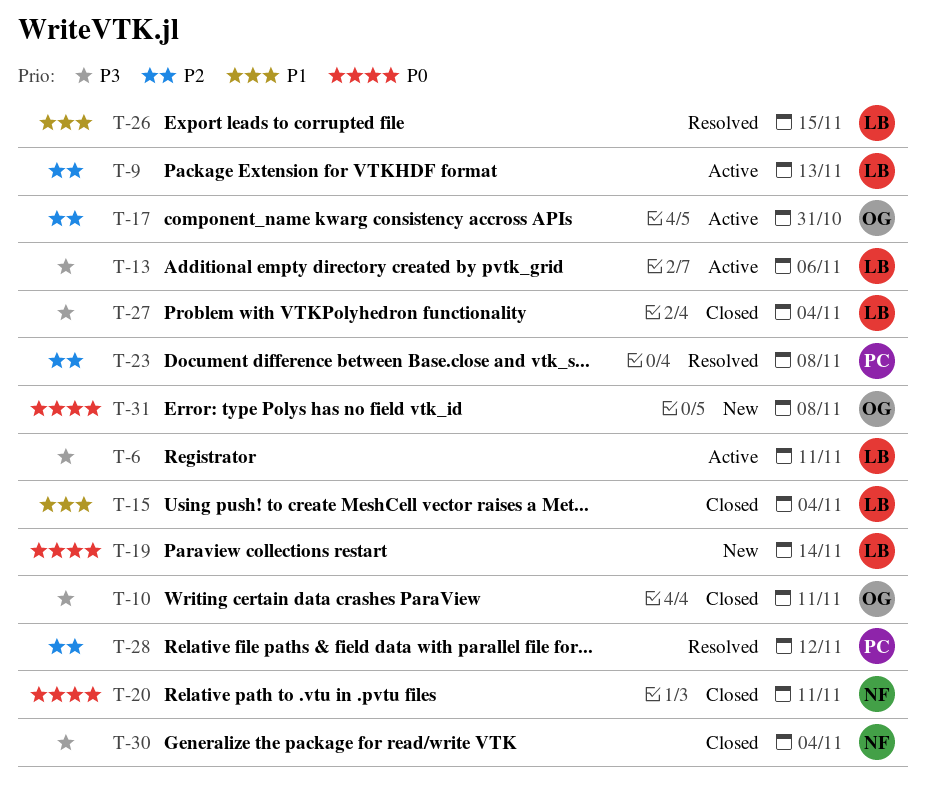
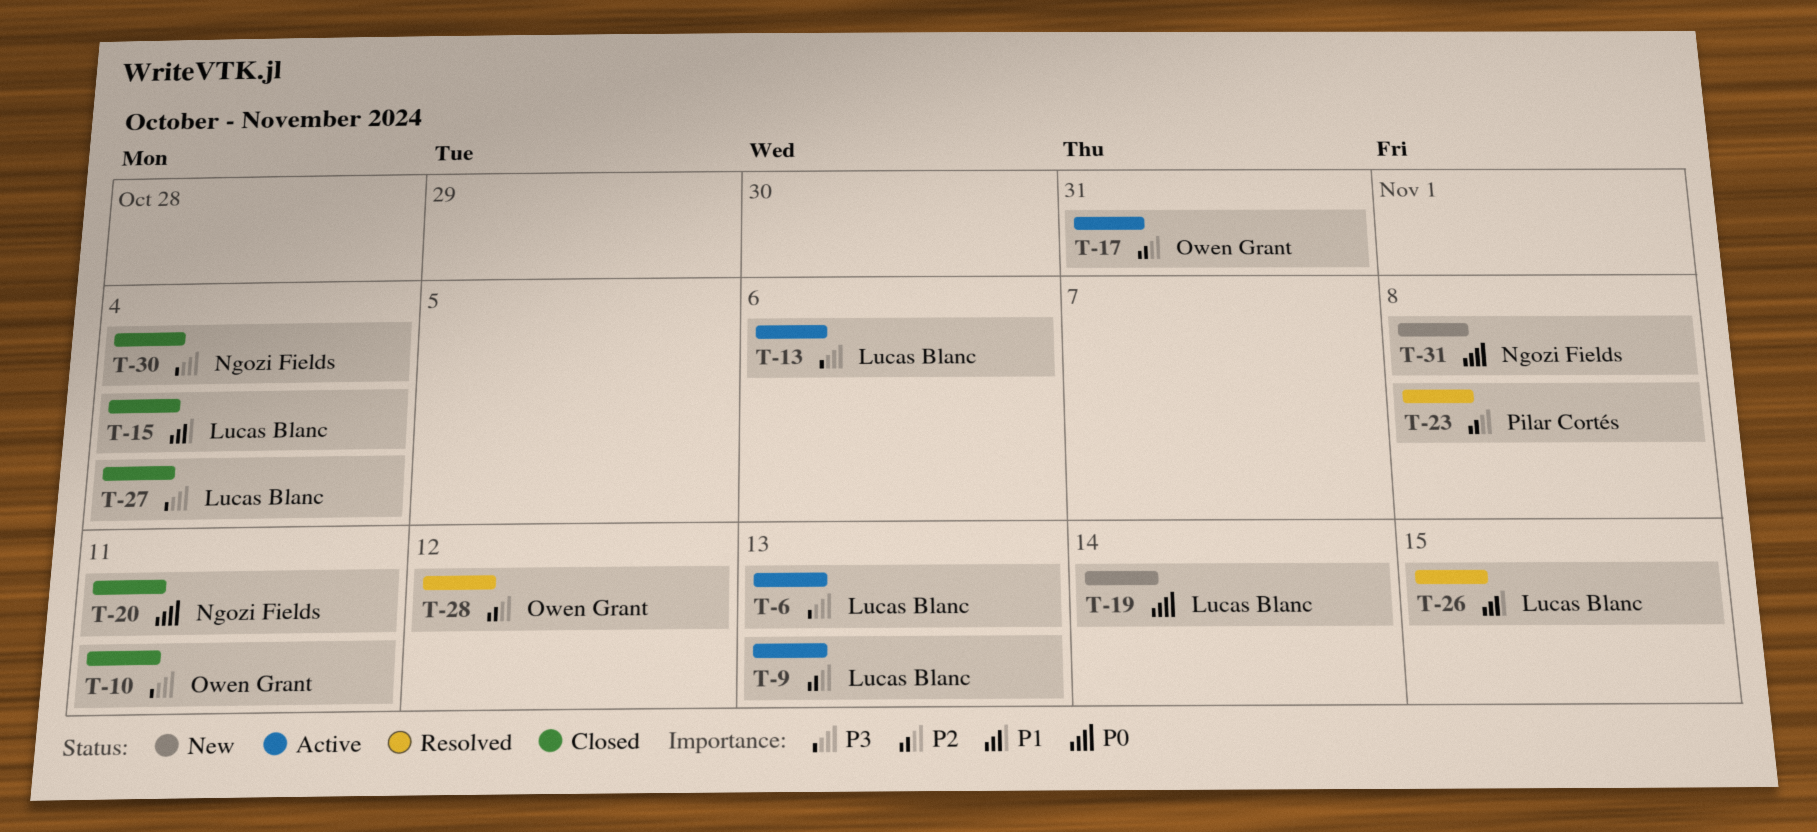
T-6, due: Nov 11 -> Nov 13
T-28, owner: Pilar Cortés -> Owen Grant
T-31, owner: Owen Grant -> Ngozi Fields

